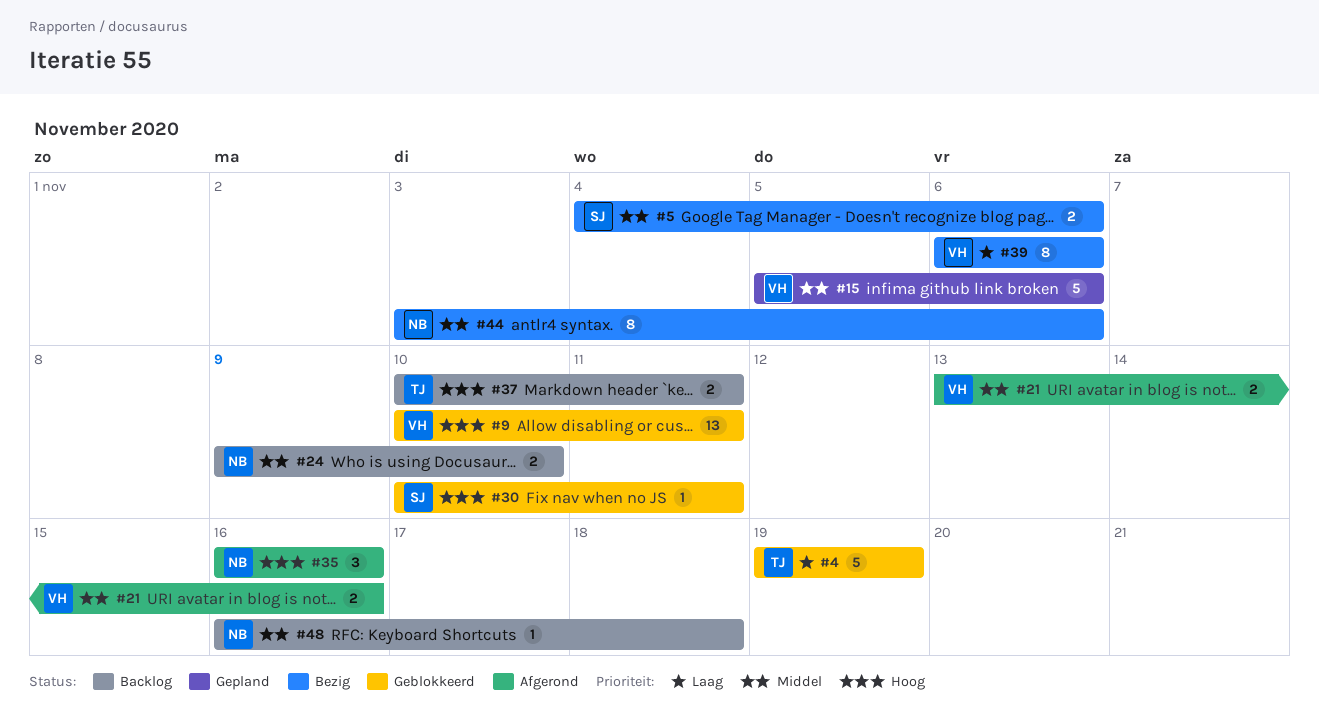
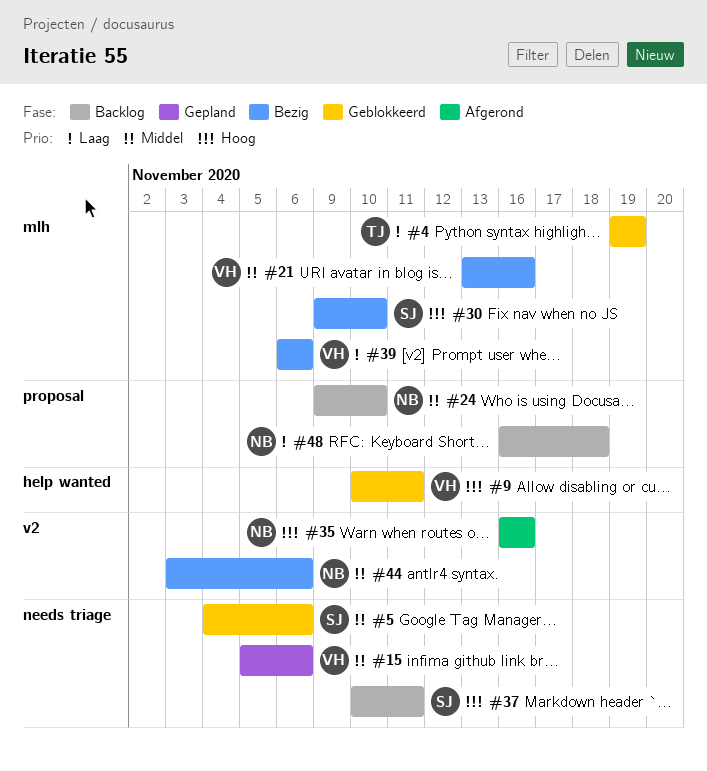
#5, status: Bezig -> Geblokkeerd
#21, status: Afgerond -> Bezig
#30, status: Geblokkeerd -> Bezig
#30, start: Nov 10 -> Nov 9
#30, due: Nov 11 -> Nov 10
#37, owner: TJ -> SJ
#48, priority: Middel -> Laag

